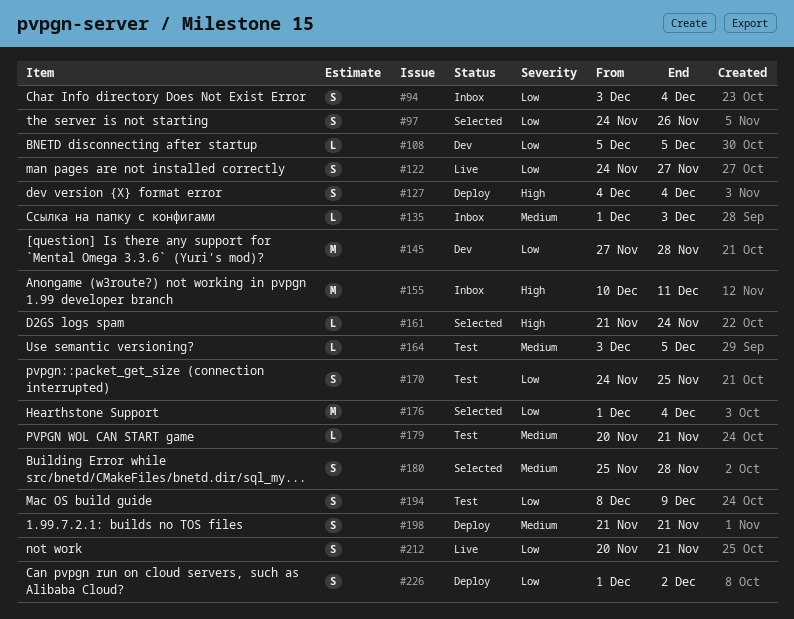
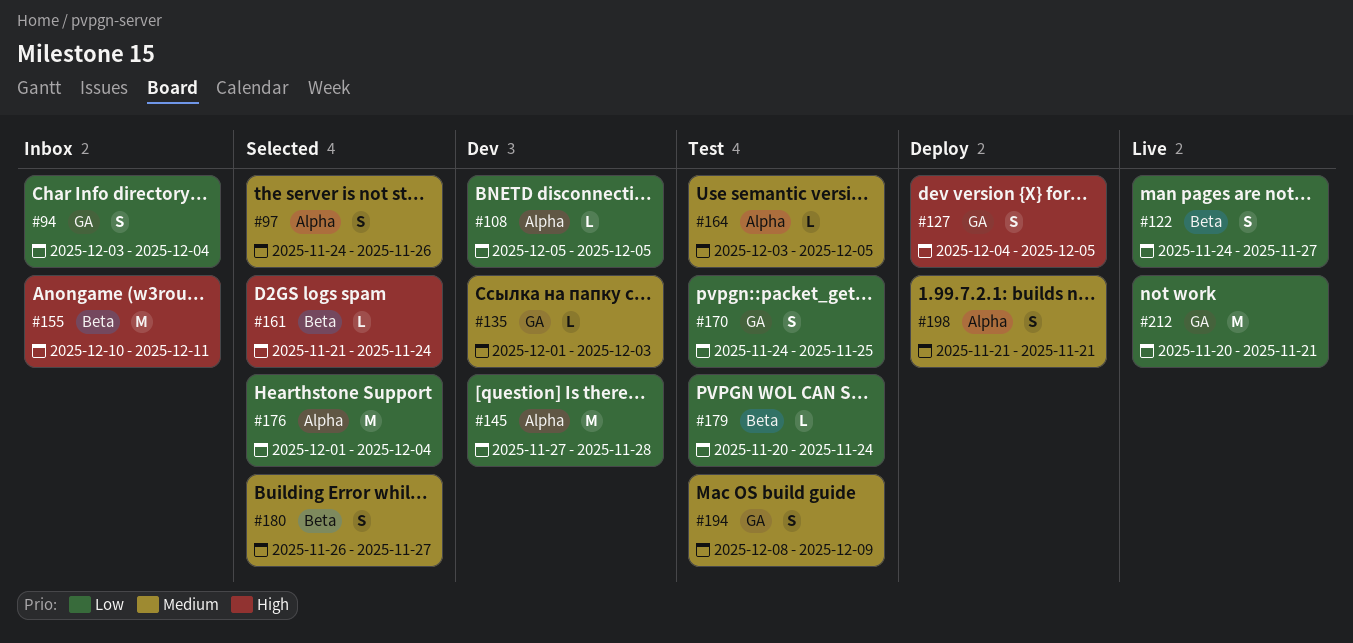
#97, priority: Low -> Medium
#127, due: Dec 4 -> Dec 5
#135, status: Inbox -> Dev
#179, priority: Medium -> Low
#179, due: Nov 21 -> Nov 24
#180, start: Nov 25 -> Nov 26
#180, due: Nov 28 -> Nov 27
#194, priority: Low -> Medium
#212, estimate: S -> M
#226: present -> none

